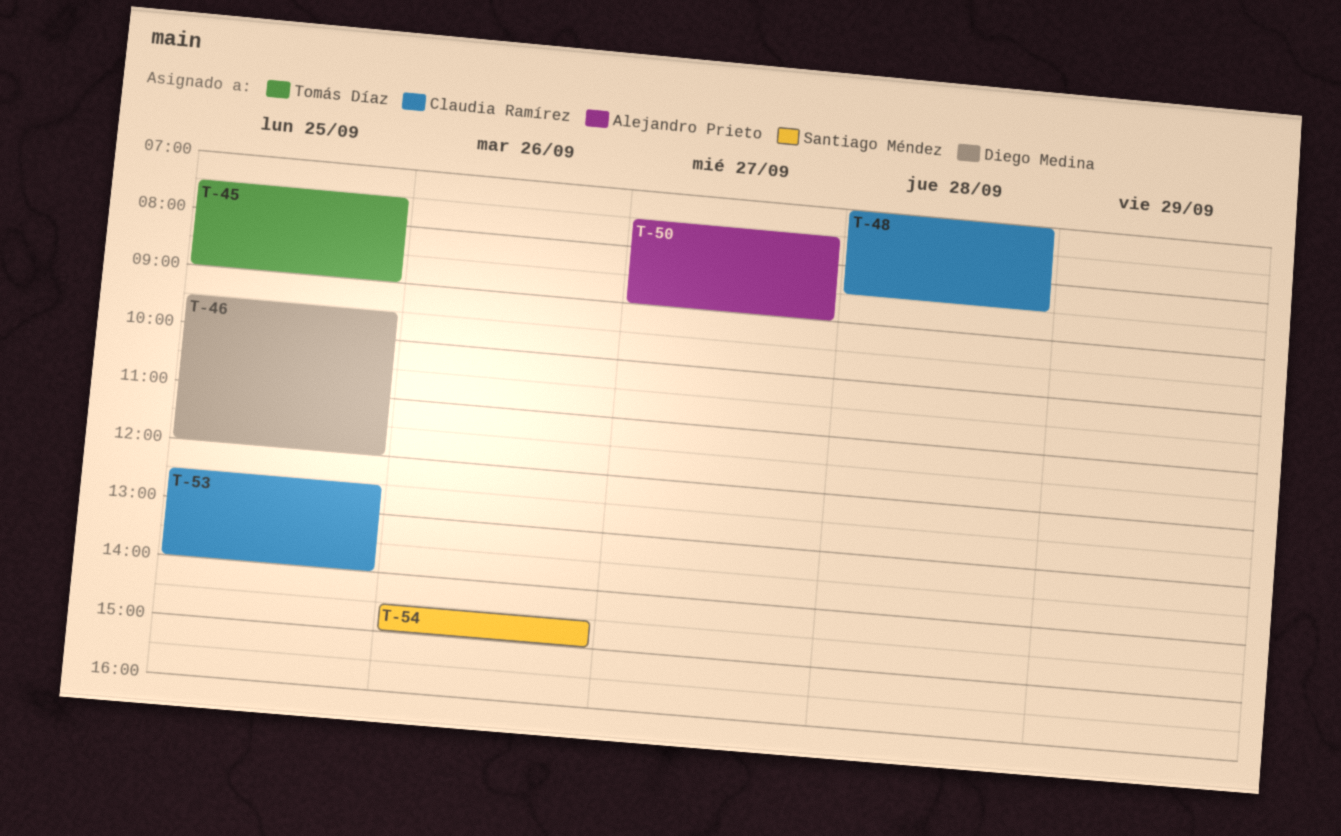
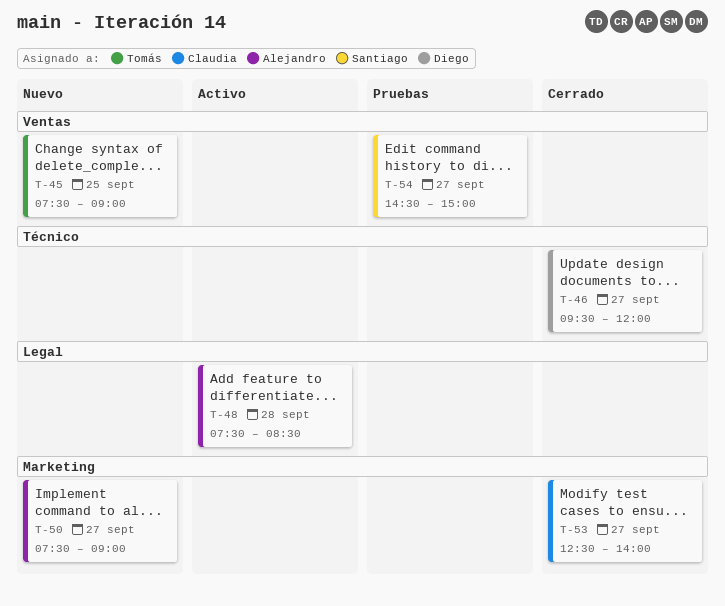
T-46, day: Sep 25 -> Sep 27
T-48, owner: Claudia Ramírez -> Alejandro Prieto
T-48, begins: 07:00 -> 07:30
T-53, day: Sep 25 -> Sep 27
T-54, day: Sep 26 -> Sep 27

